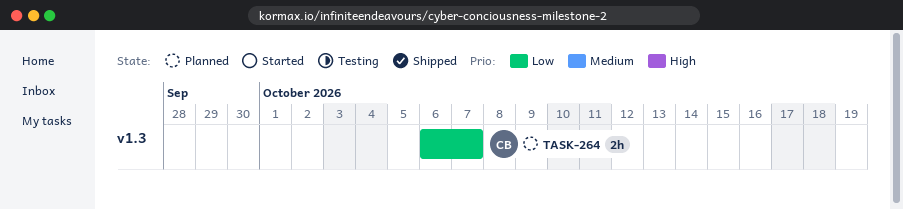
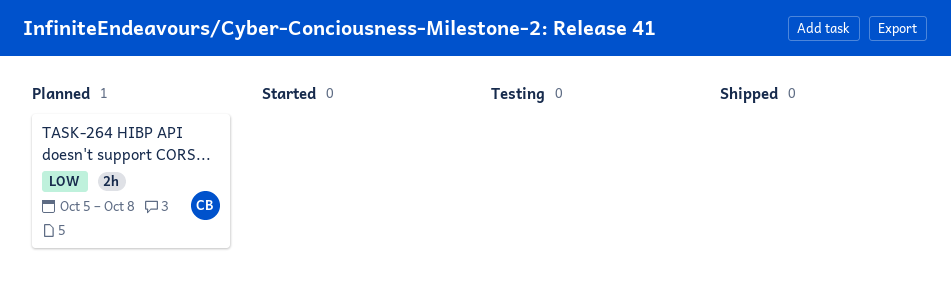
TASK-264, start: Oct 6 -> Oct 5
TASK-264, due: Oct 7 -> Oct 8

